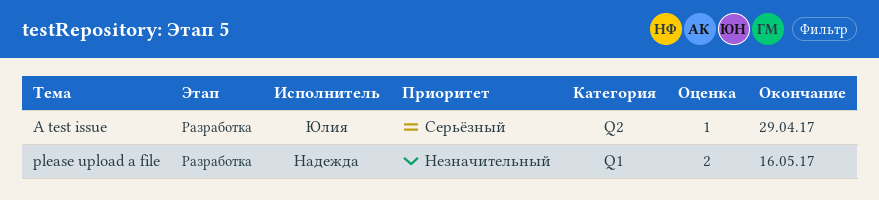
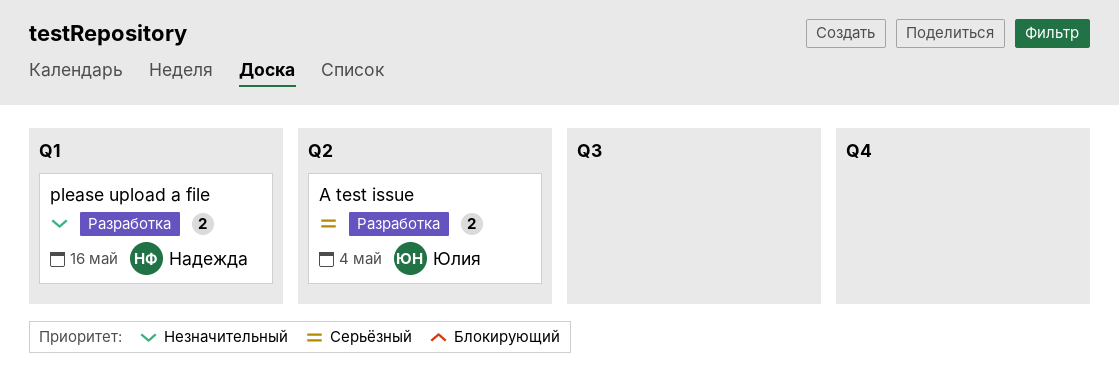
A test issue, estimate: 1 -> 2
A test issue, due: Apr 29 -> May 4

